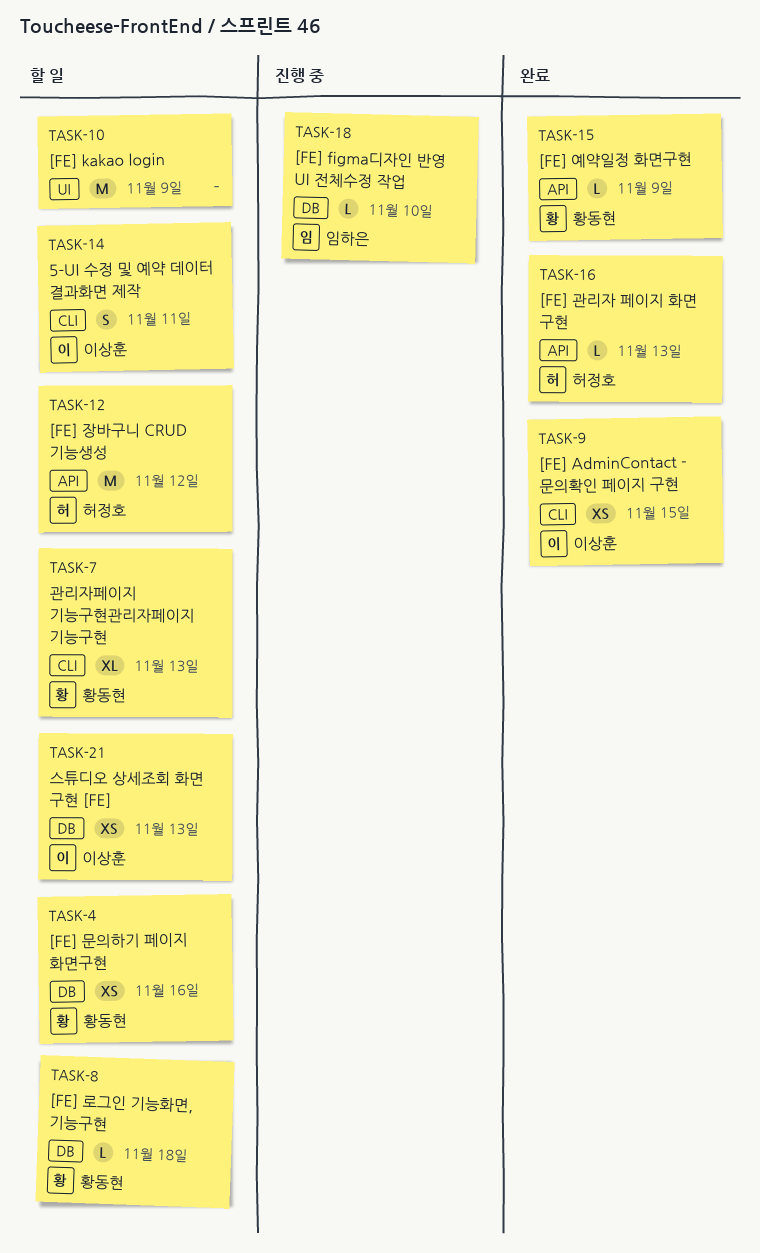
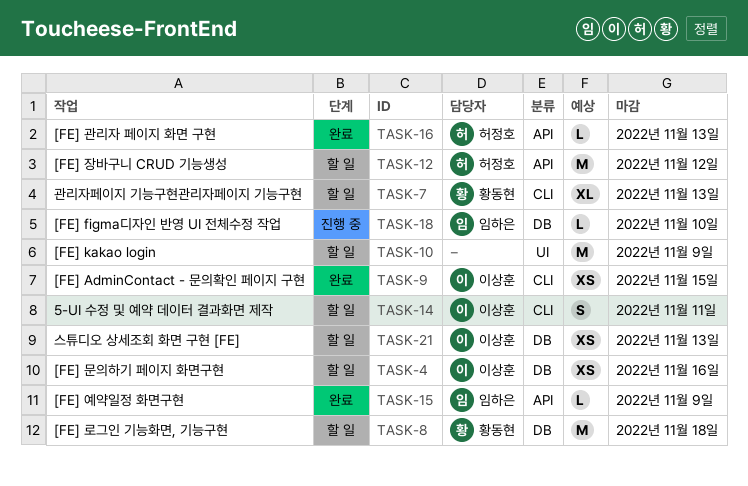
TASK-4, owner: 황동현 -> 이상훈
TASK-8, estimate: L -> M
TASK-15, owner: 황동현 -> 임하은

